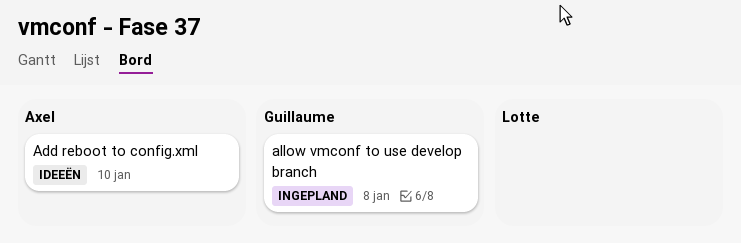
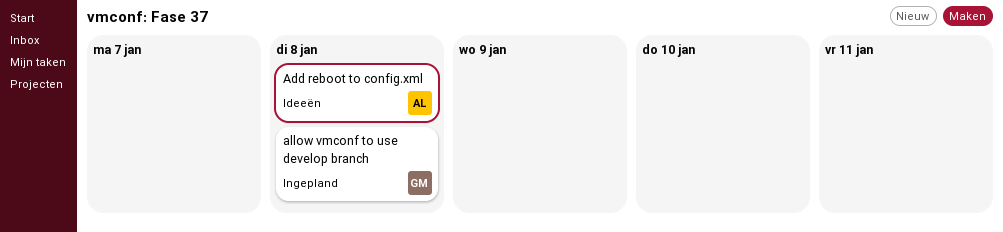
Add reboot to config.xml, due: Jan 10 -> Jan 8

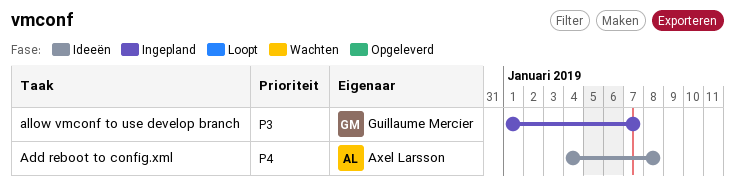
allow vmconf to use develop branch, due: Jan 8 -> Jan 7

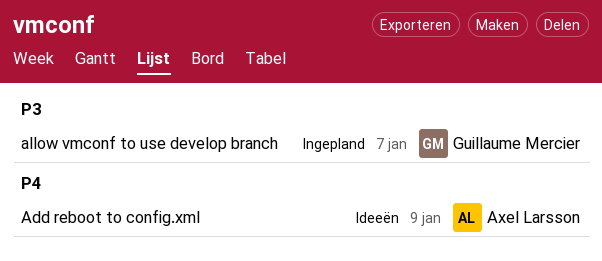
Add reboot to config.xml, due: Jan 8 -> Jan 9

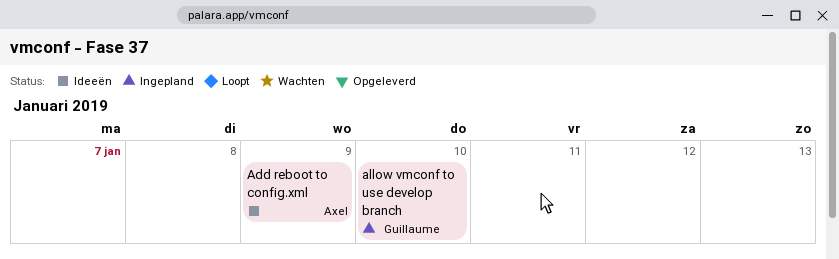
allow vmconf to use develop branch, due: Jan 7 -> Jan 10

